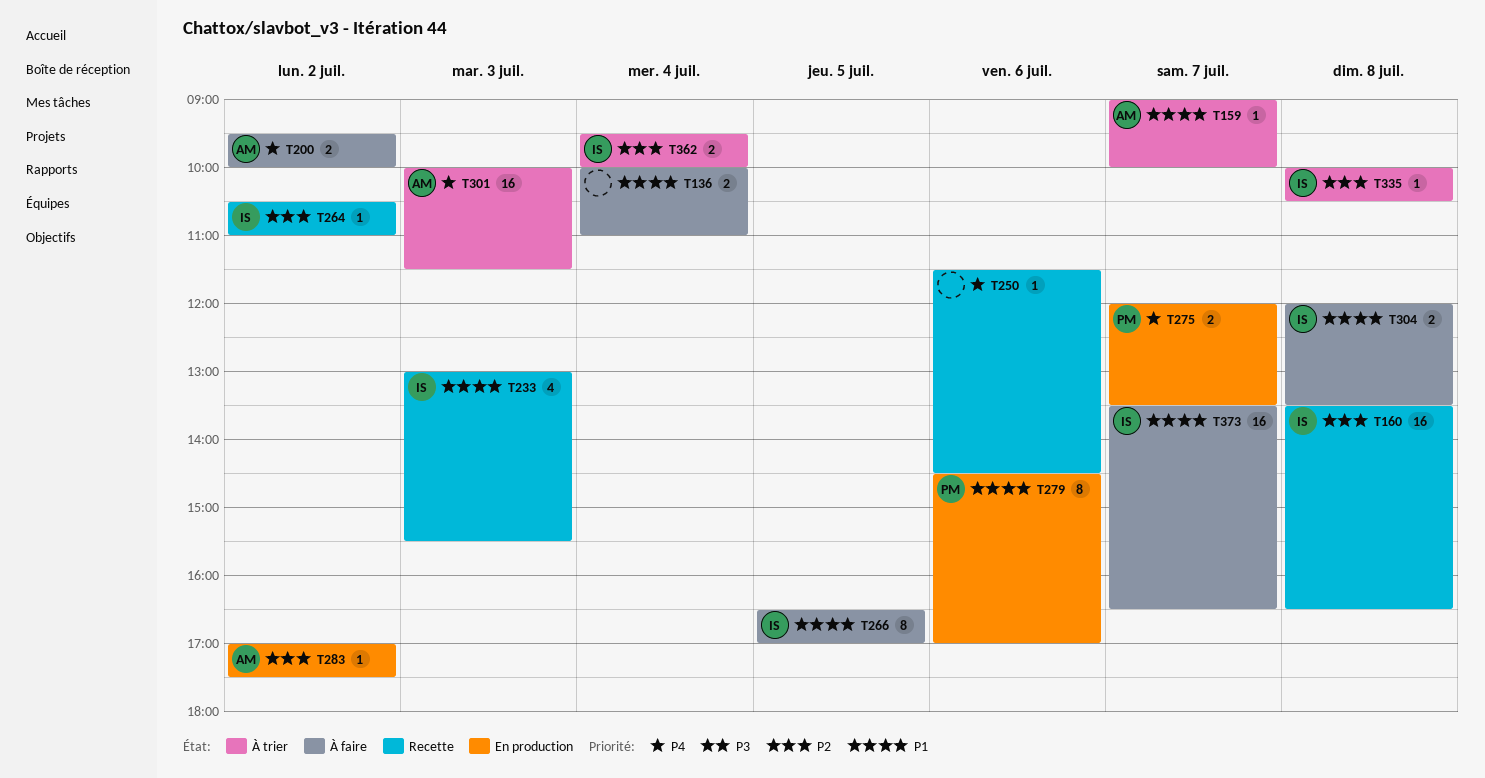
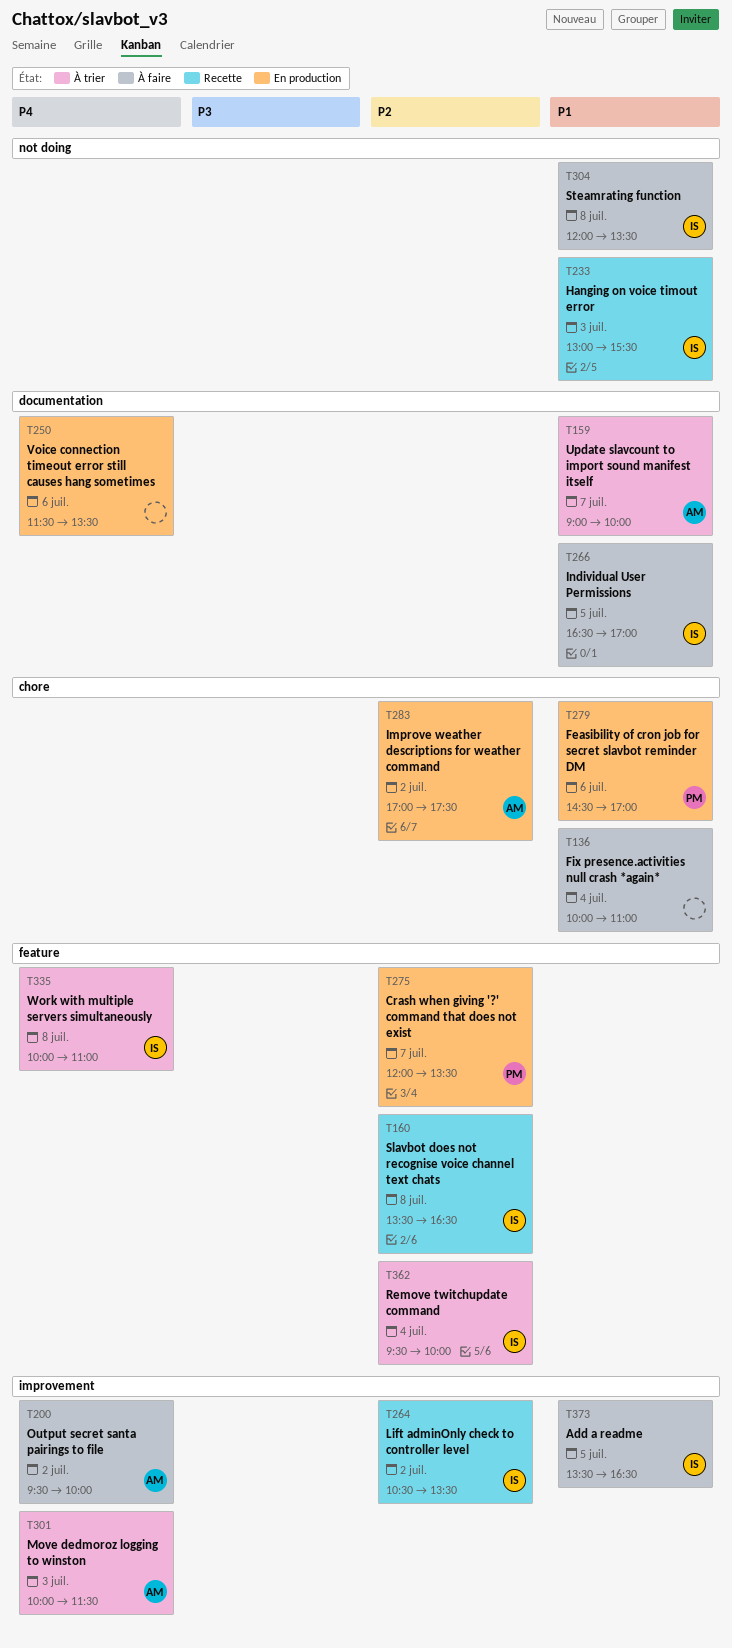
T250, status: Recette -> En production
T250, ends: 14:30 -> 13:30
T264, ends: 11:00 -> 13:30
T275, priority: P4 -> P2
T335, priority: P2 -> P4
T335, ends: 10:30 -> 11:00
T373, day: Jul 7 -> Jul 5

